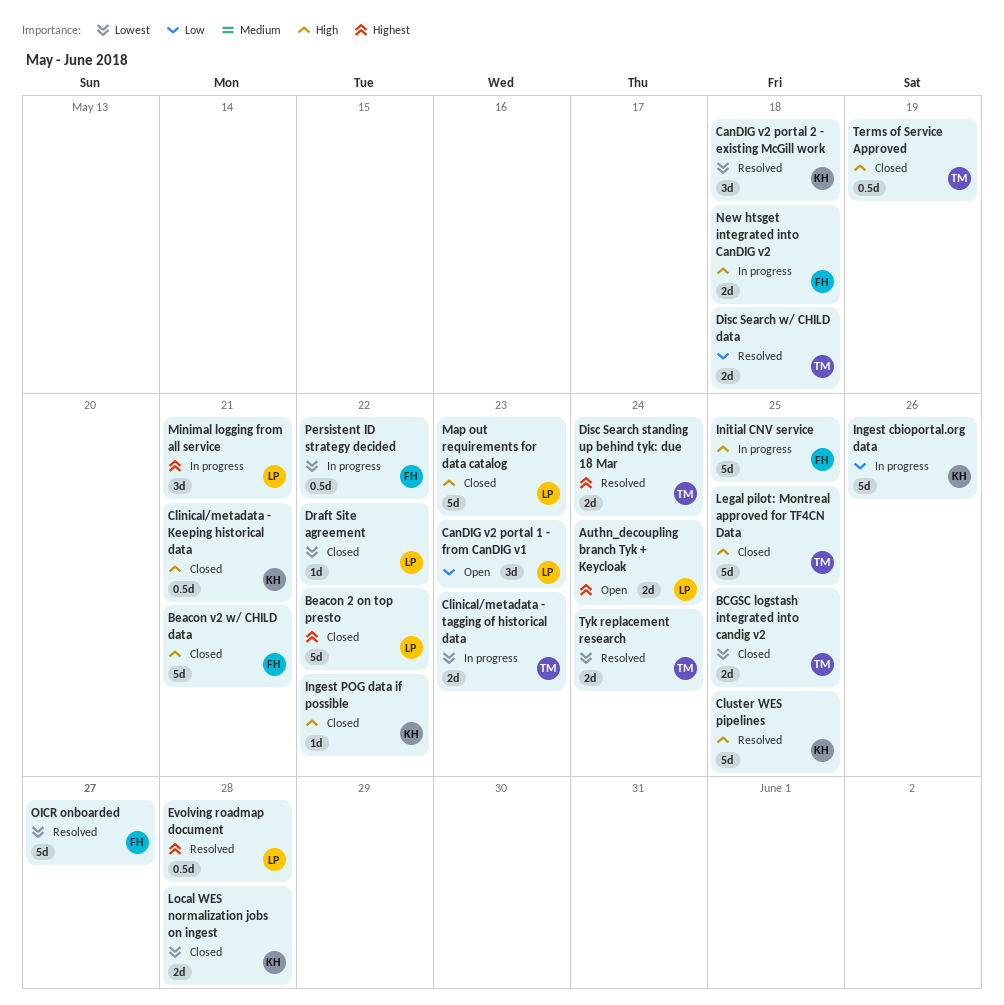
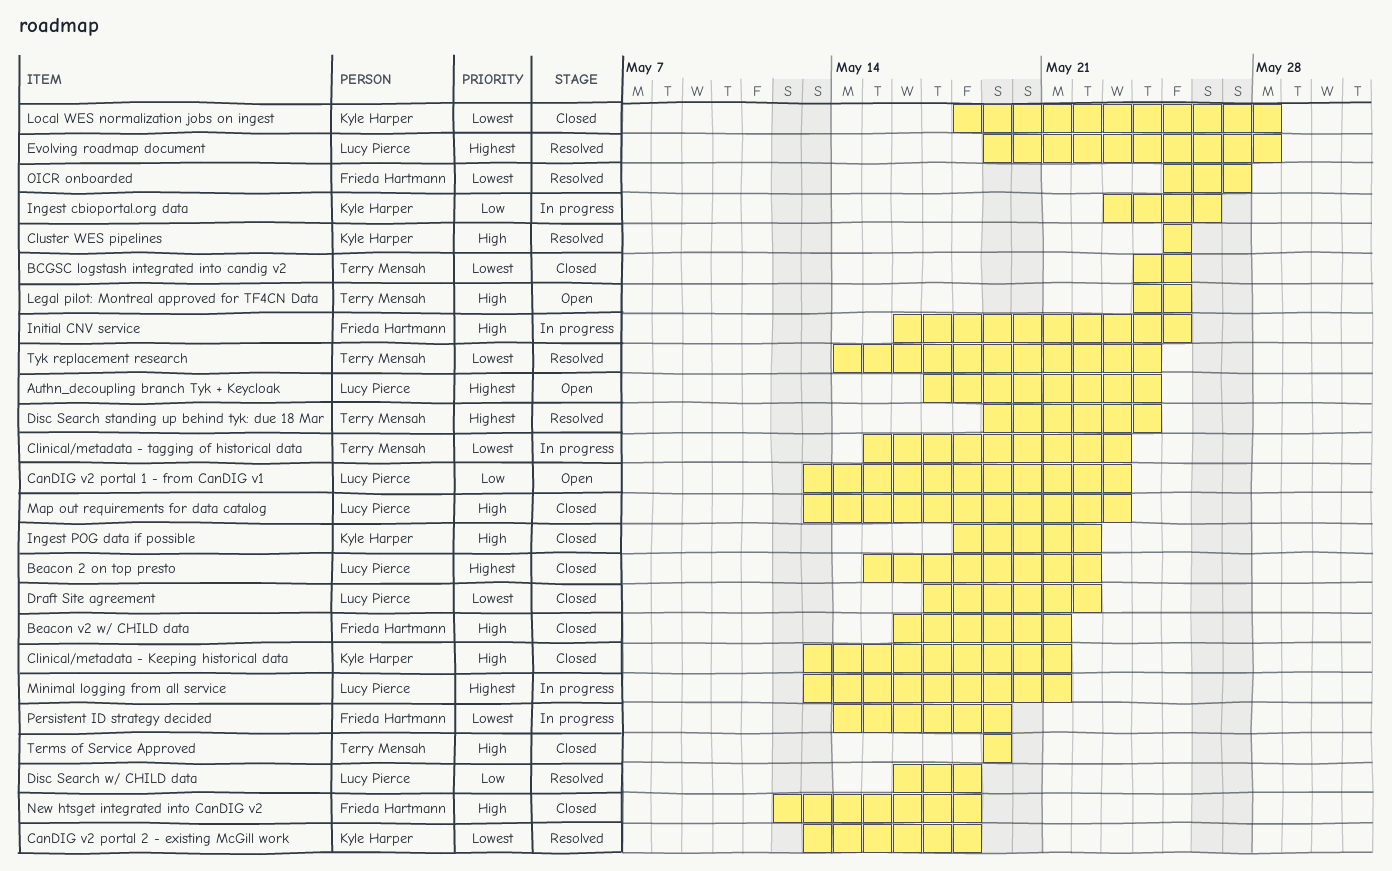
Disc Search w/ CHILD data, owner: Terry Mensah -> Lucy Pierce
Legal pilot: Montreal approved for TF4CN Data, status: Closed -> Open
New htsget integrated into CanDIG v2, status: In progress -> Closed
Persistent ID strategy decided, due: May 22 -> May 19

